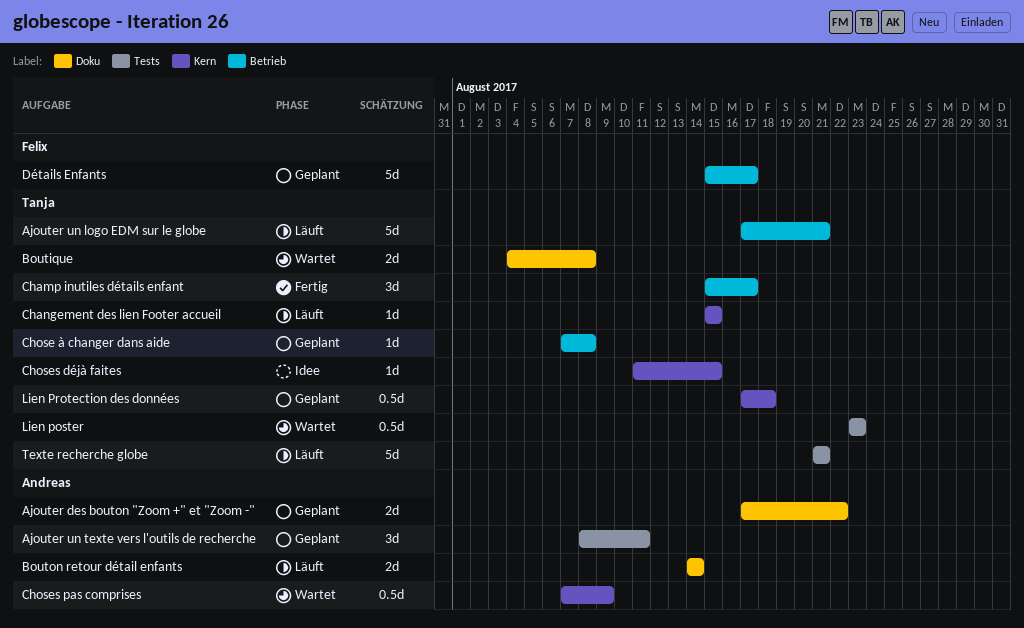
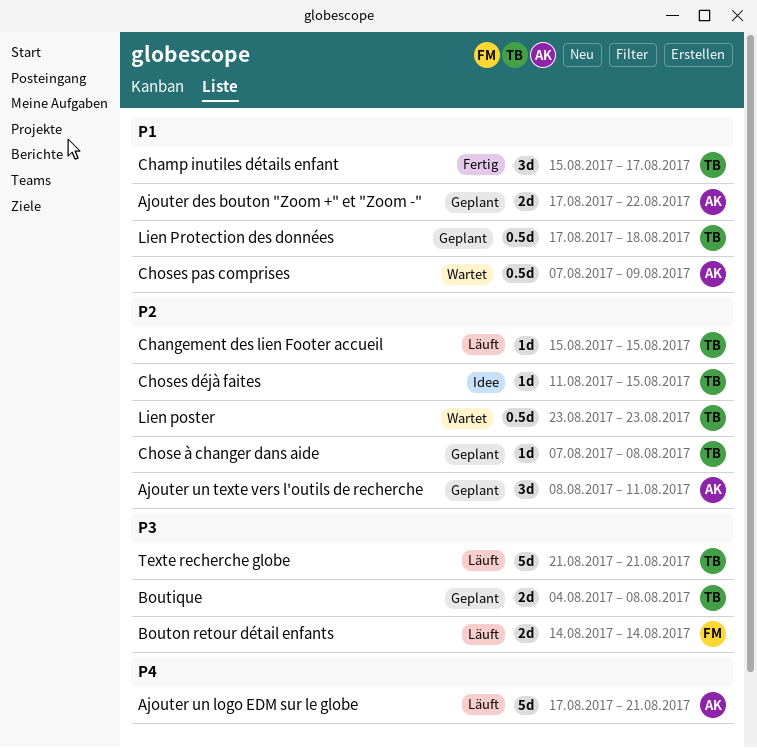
Ajouter un logo EDM sur le globe, owner: Tanja -> Andreas
Boutique, status: Wartet -> Geplant
Bouton retour détail enfants, owner: Andreas -> Felix
Détails Enfants: present -> none

